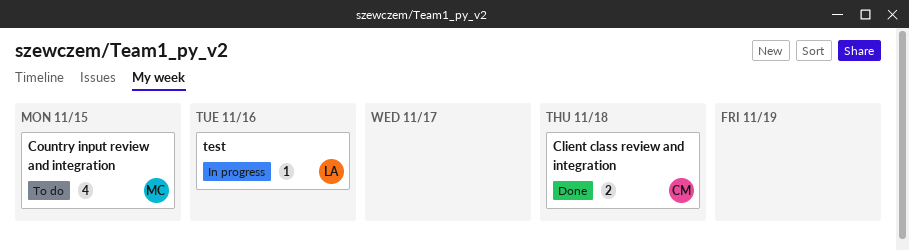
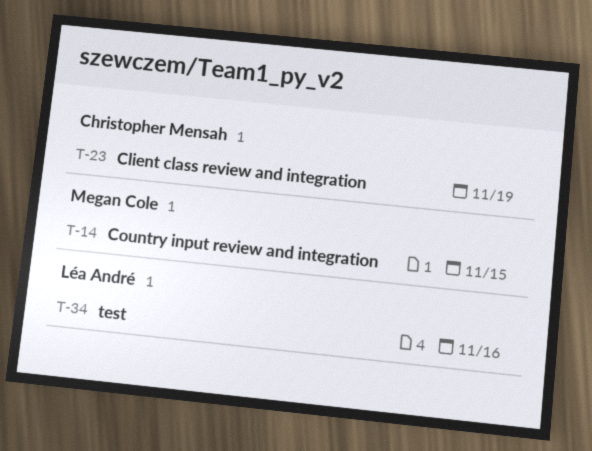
Client class review and integration, due: Nov 18 -> Nov 19

